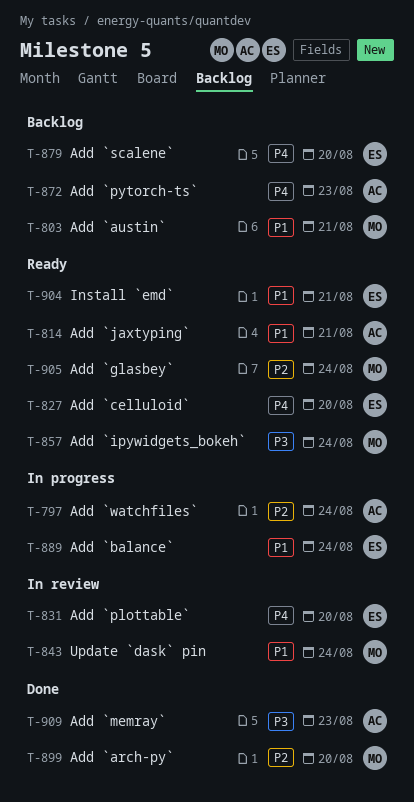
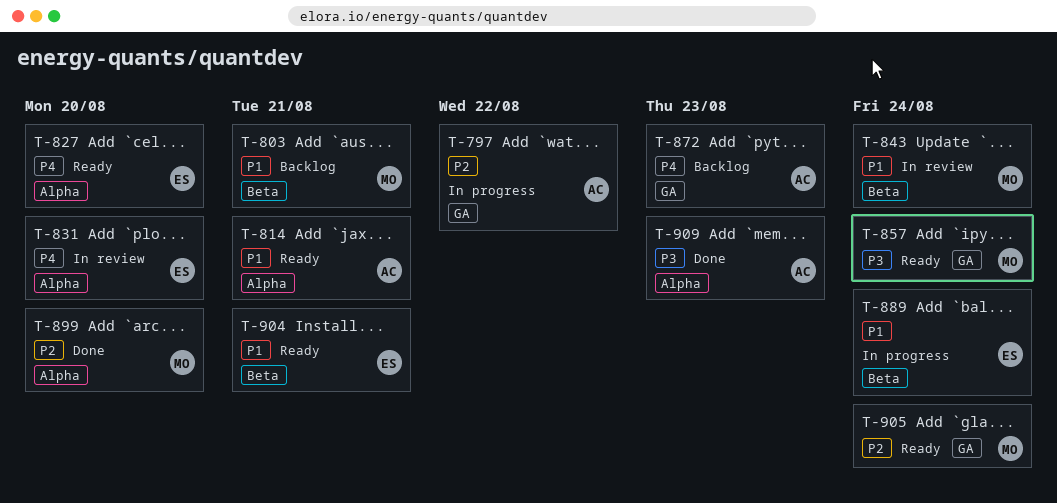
T-797, due: Aug 24 -> Aug 22
T-879: present -> none

